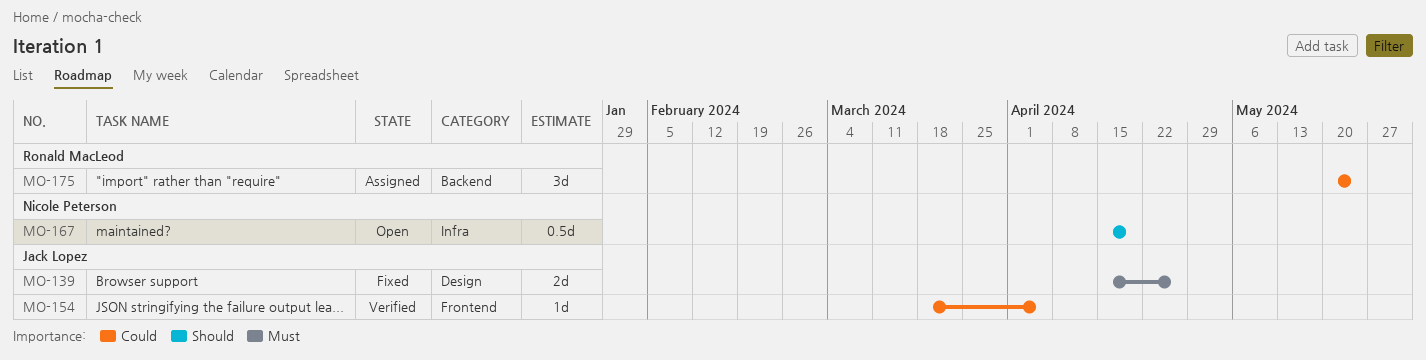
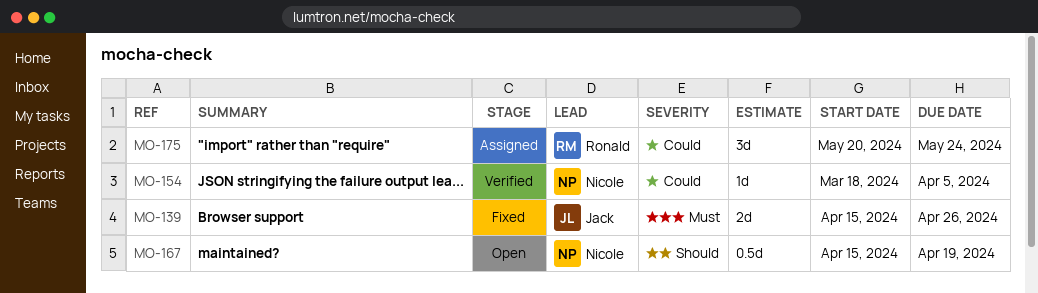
MO-154, owner: Jack Lopez -> Nicole Peterson

